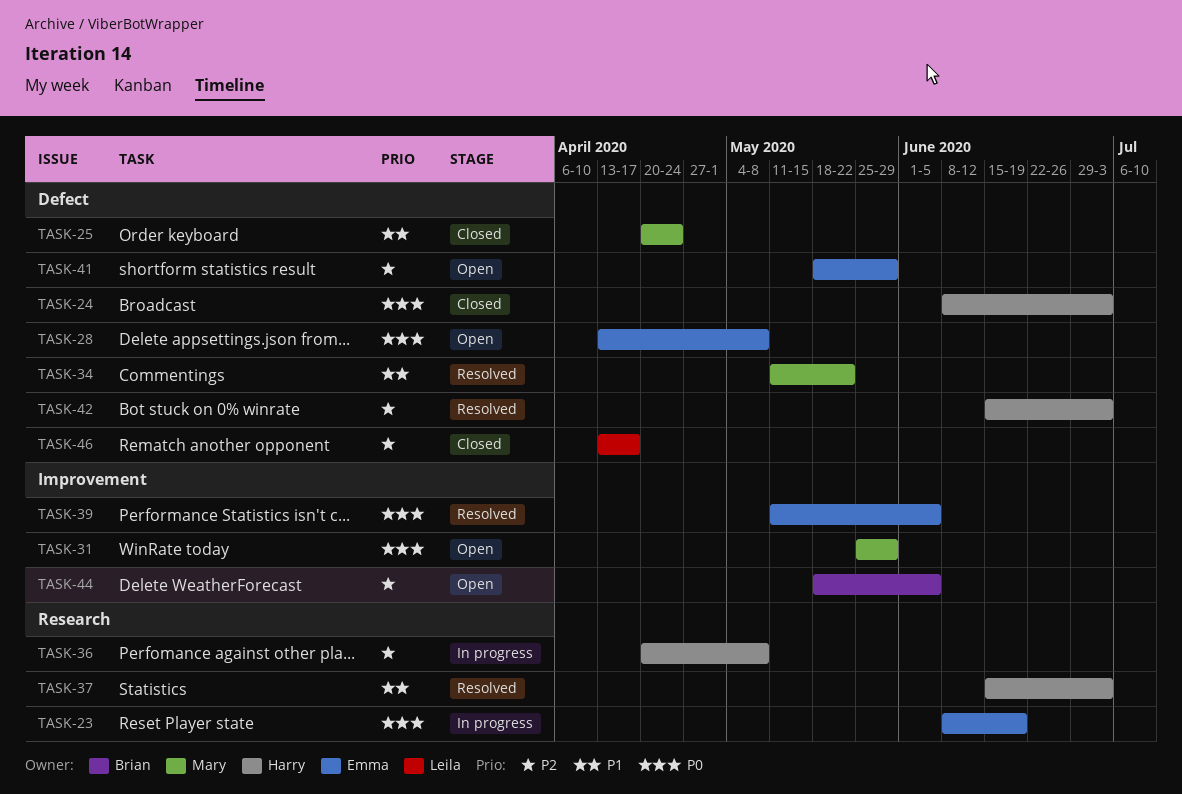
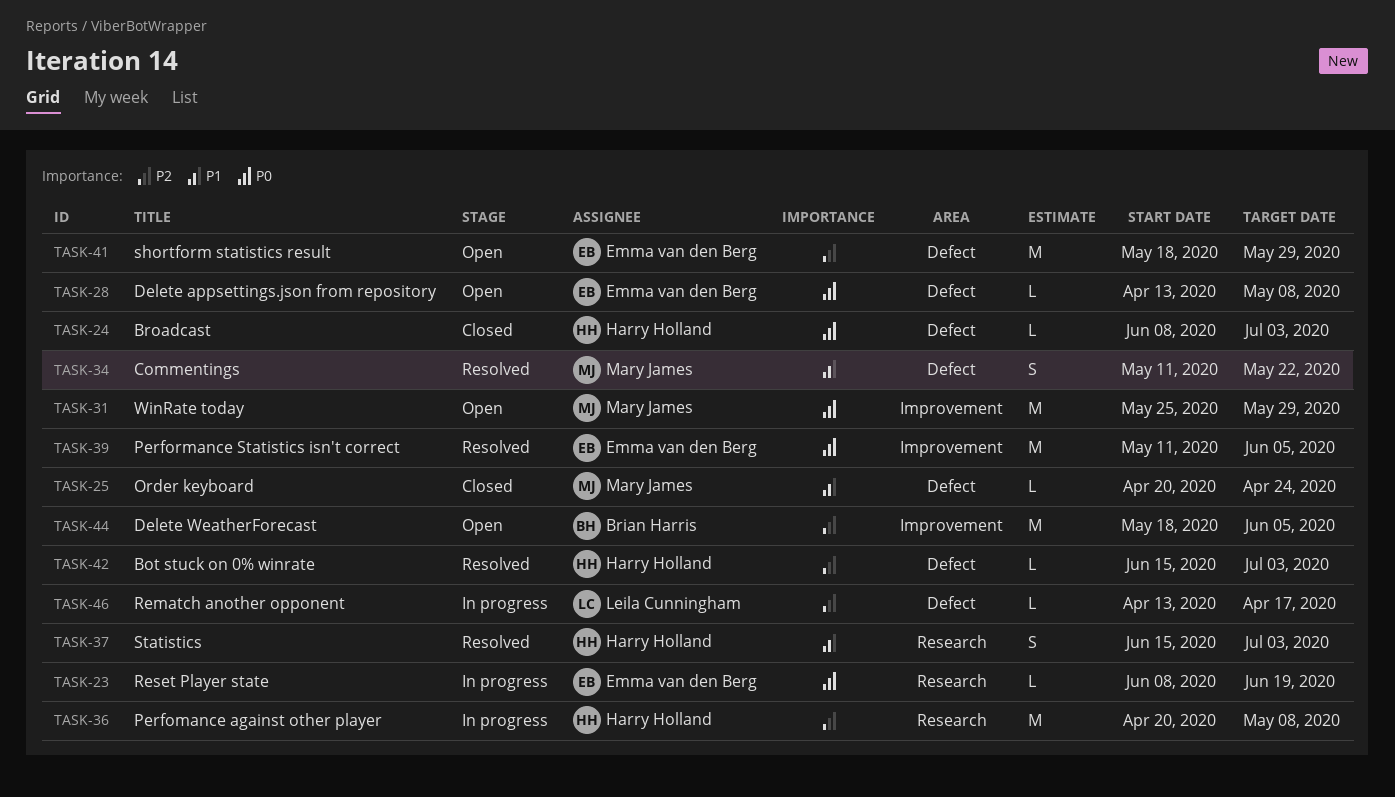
TASK-46, status: Closed -> In progress

